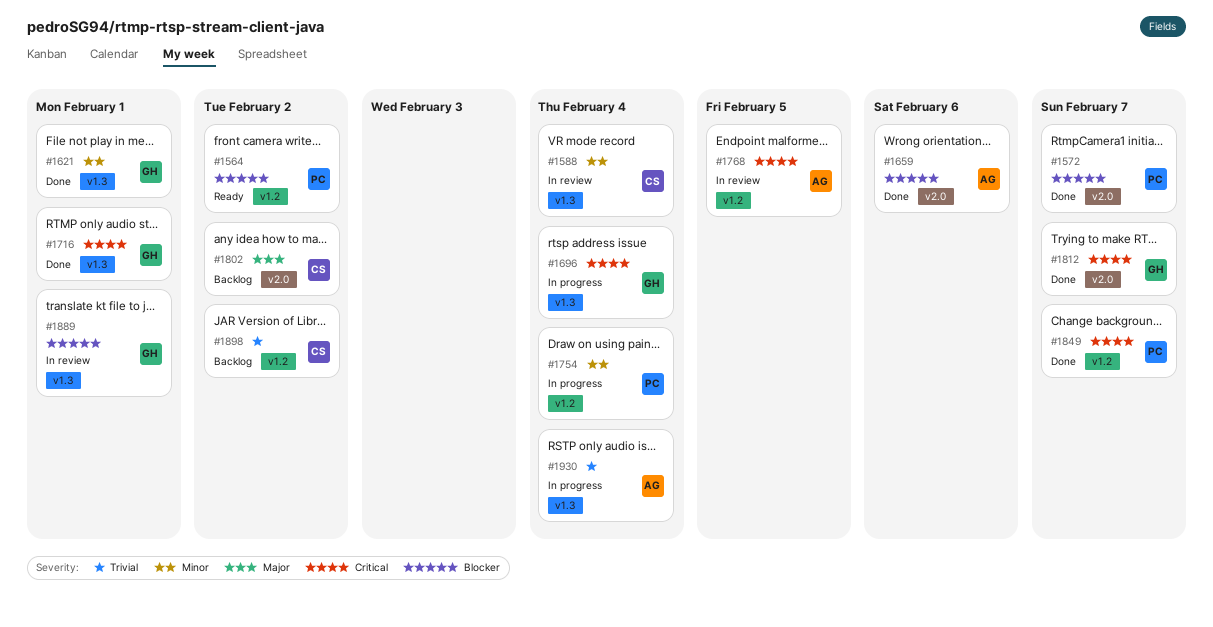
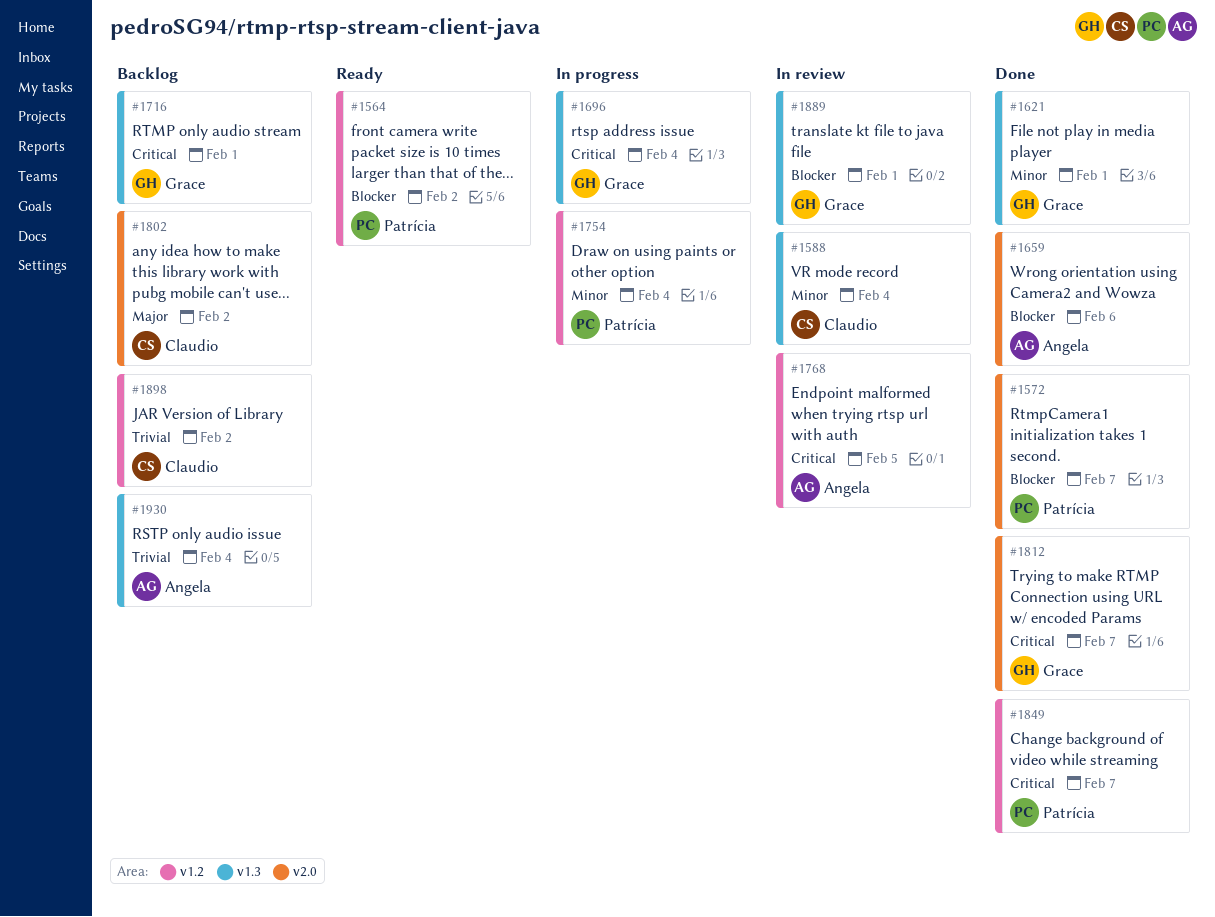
#1716, status: Done -> Backlog
#1930, status: In progress -> Backlog

